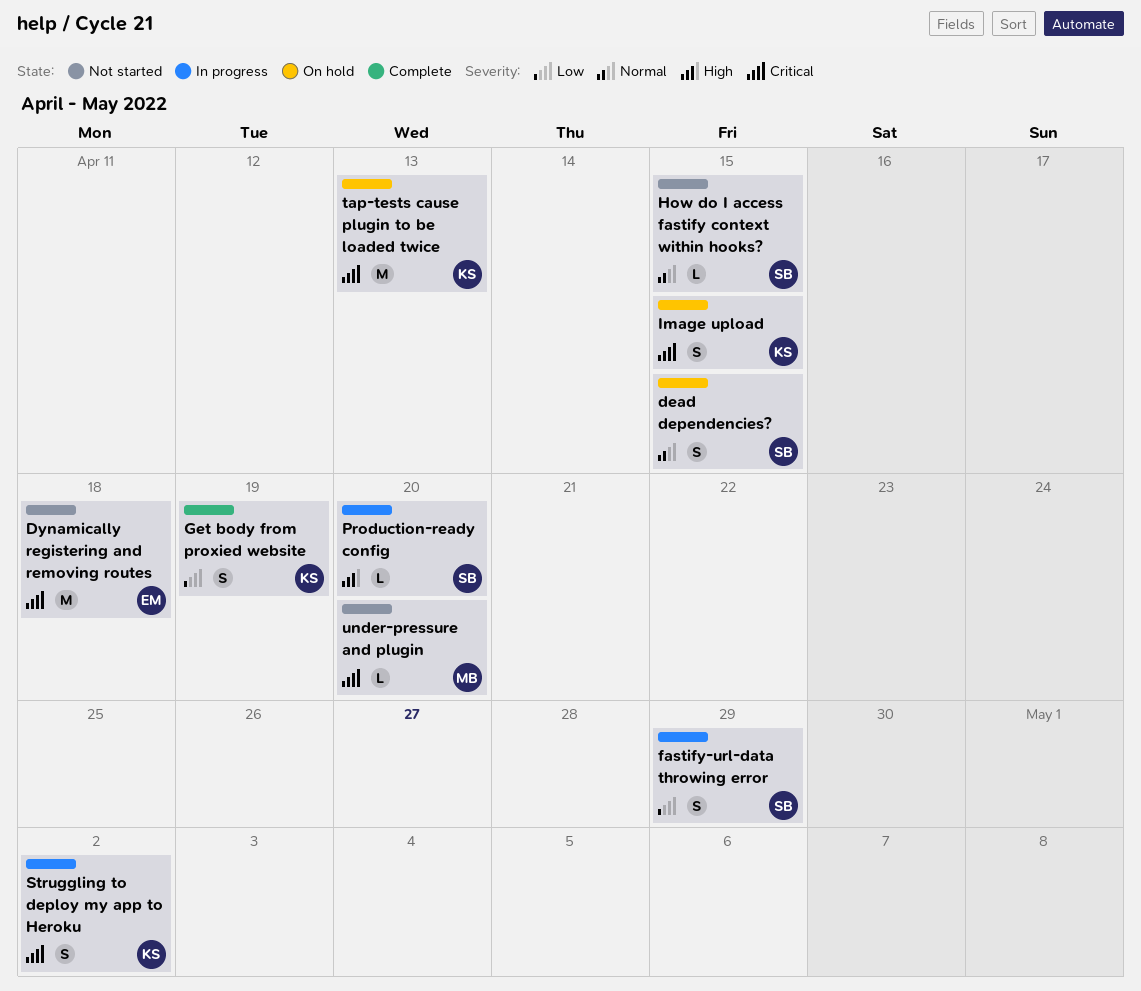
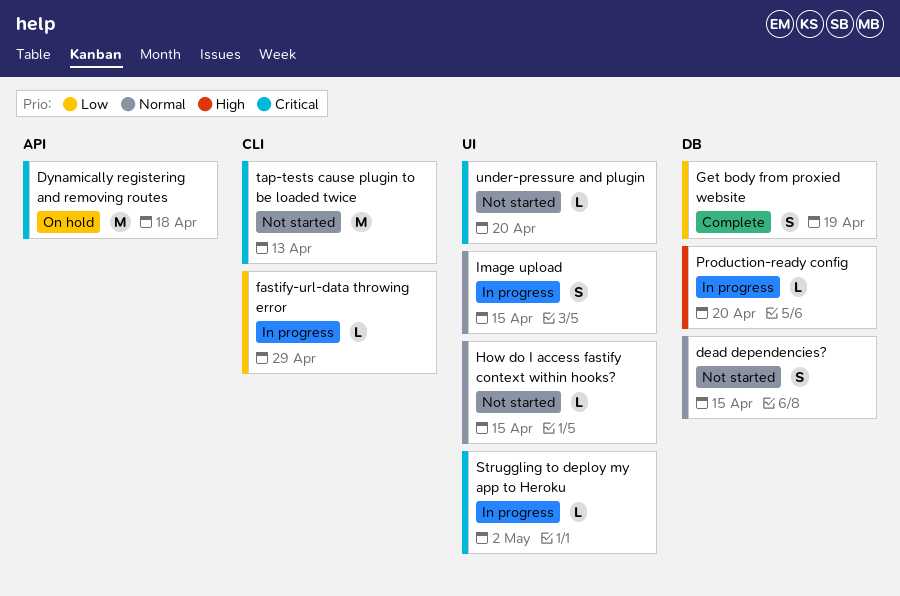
dead dependencies?, status: On hold -> Not started
Dynamically registering and removing routes, status: Not started -> On hold
fastify-url-data throwing error, estimate: S -> L
Image upload, status: On hold -> In progress
Image upload, priority: Critical -> Normal
Struggling to deploy my app to Heroku, estimate: S -> L
tap-tests cause plugin to be loaded twice, status: On hold -> Not started

